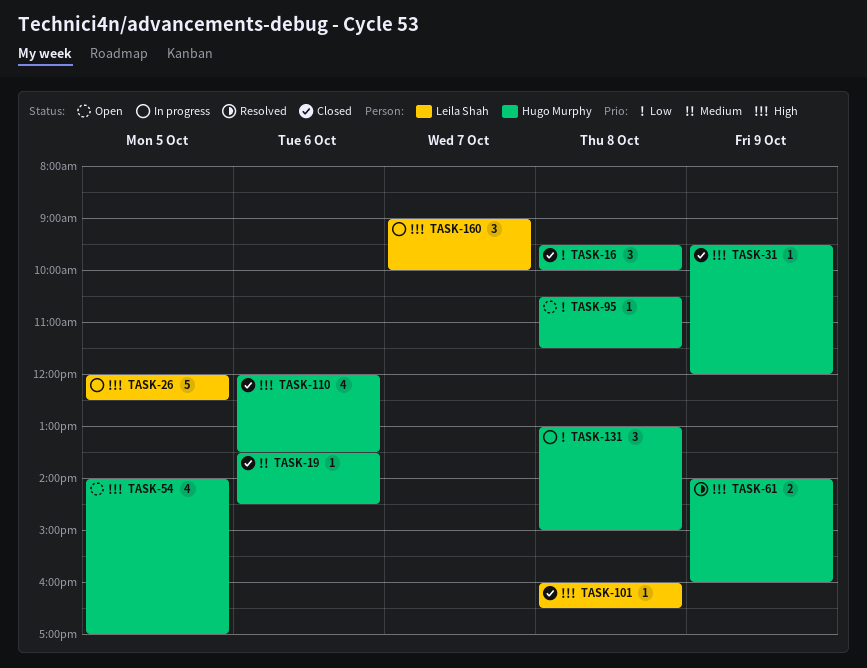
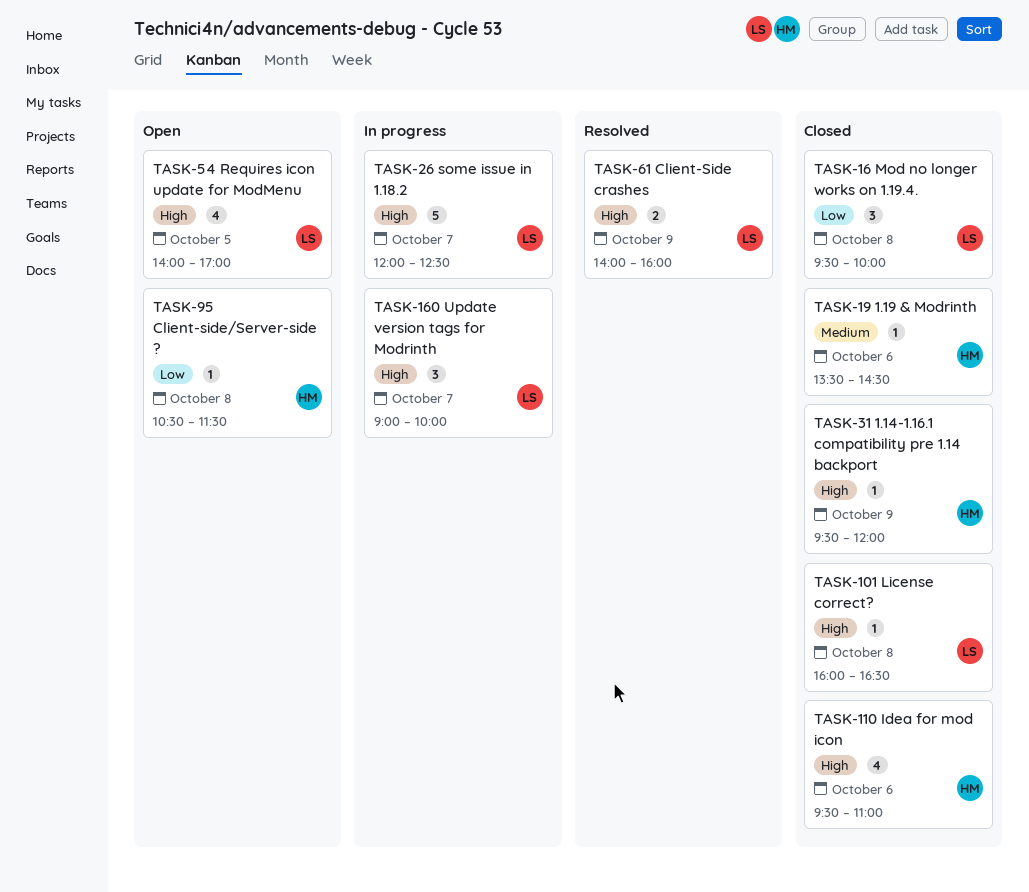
TASK-16, owner: Hugo Murphy -> Leila Shah
TASK-26, day: Oct 5 -> Oct 7
TASK-54, owner: Hugo Murphy -> Leila Shah
TASK-61, owner: Hugo Murphy -> Leila Shah
TASK-110, begins: 12:00 -> 09:30
TASK-110, ends: 13:30 -> 11:00
TASK-131: present -> none

